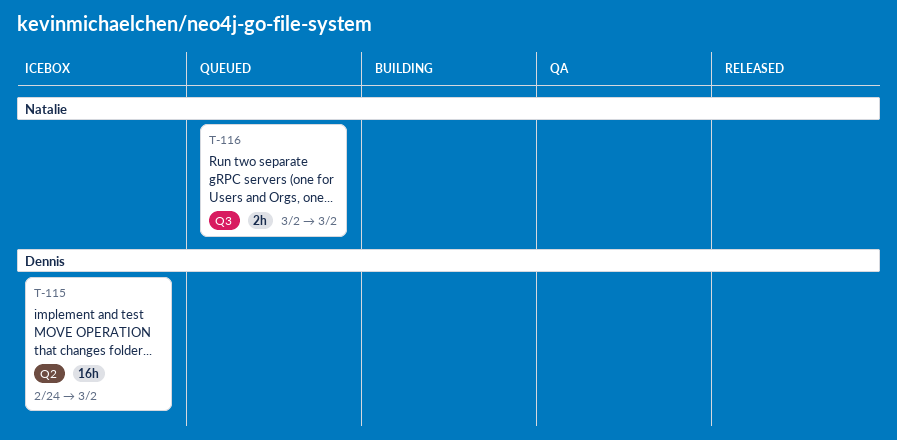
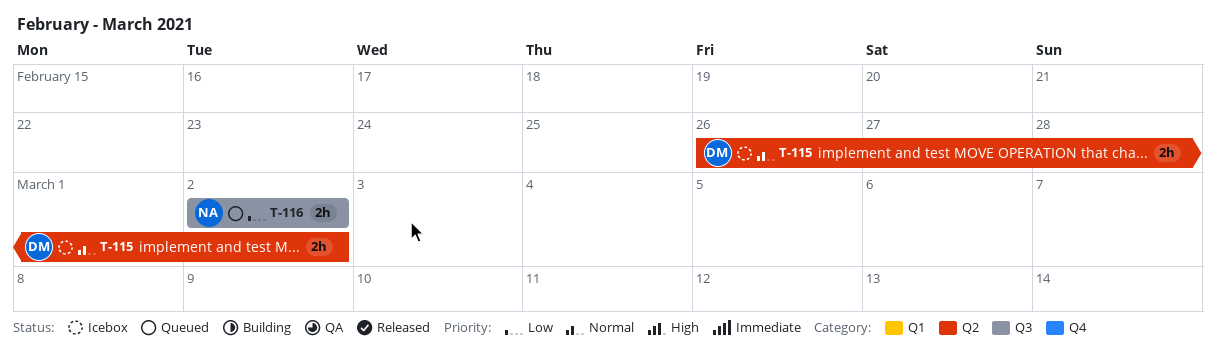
T-115, estimate: 16h -> 2h
T-115, start: Feb 24 -> Feb 26

